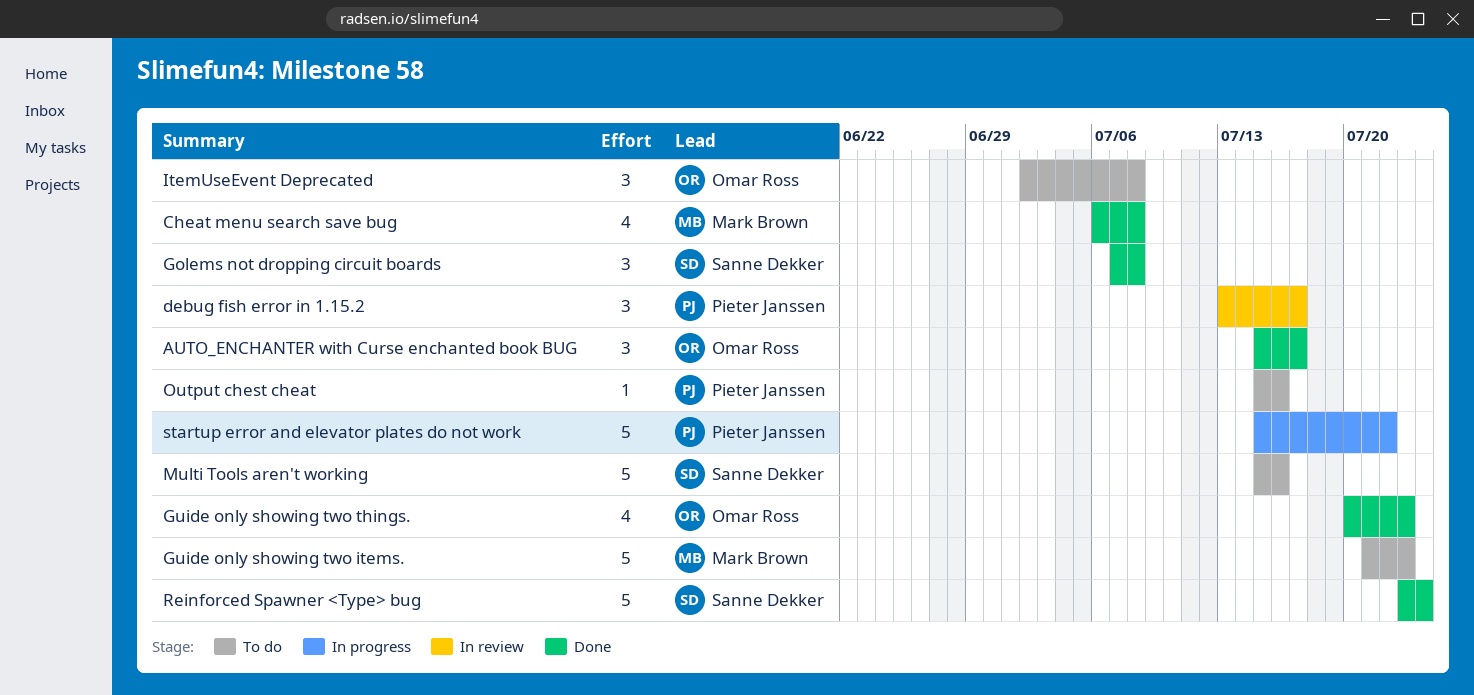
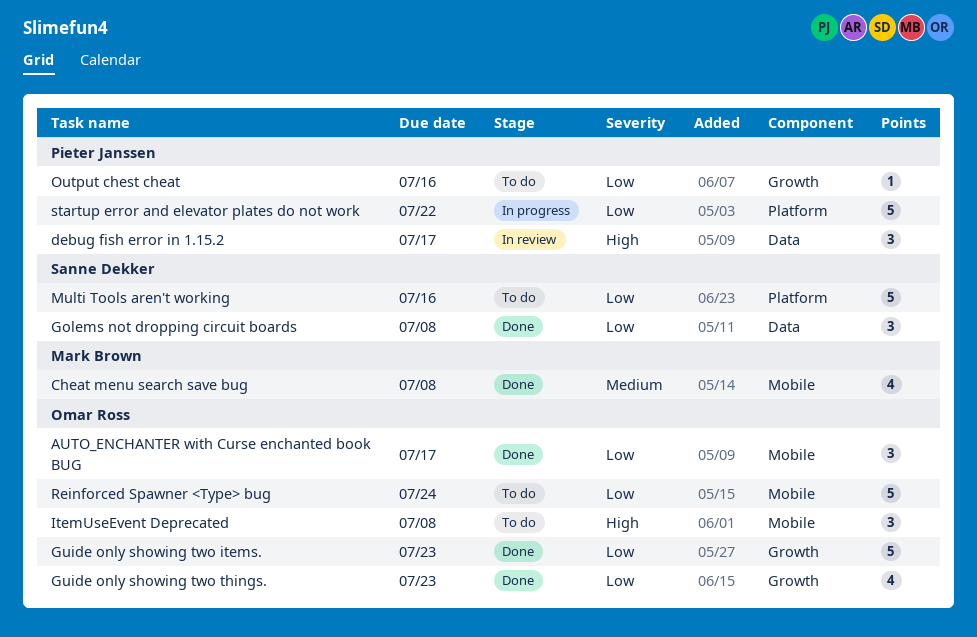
Guide only showing two items., status: To do -> Done
Guide only showing two items., owner: Mark Brown -> Omar Ross
Reinforced Spawner <Type> bug, status: Done -> To do
Reinforced Spawner <Type> bug, owner: Sanne Dekker -> Omar Ross

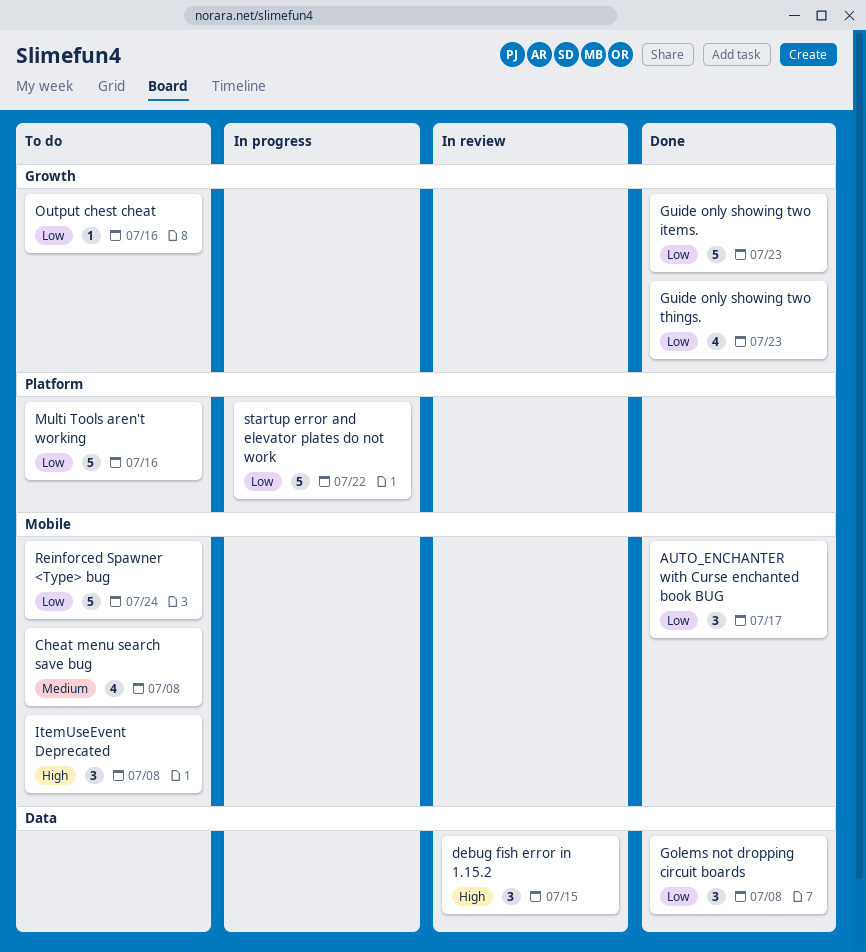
Cheat menu search save bug, status: Done -> To do
debug fish error in 1.15.2, due: Jul 17 -> Jul 15

